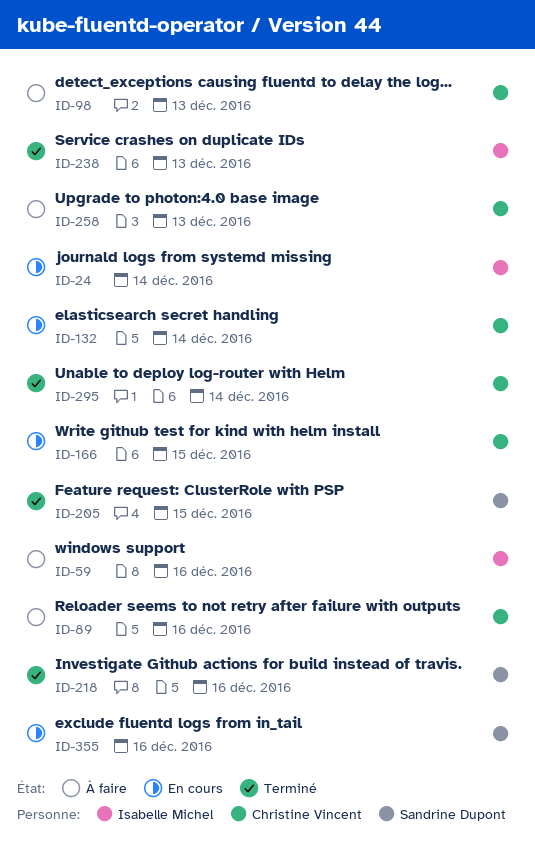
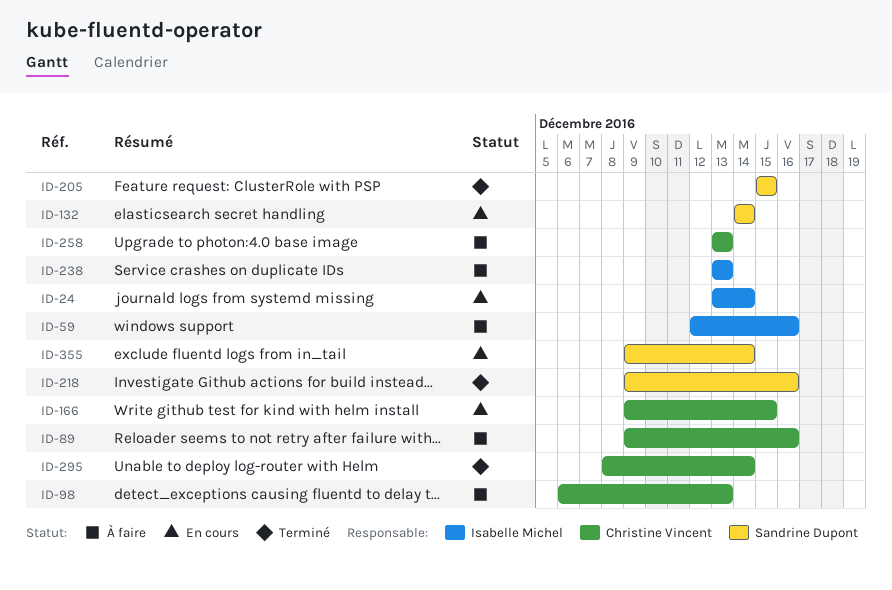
ID-132, owner: Christine Vincent -> Sandrine Dupont
ID-238, status: Terminé -> À faire
ID-355, due: Dec 16 -> Dec 14

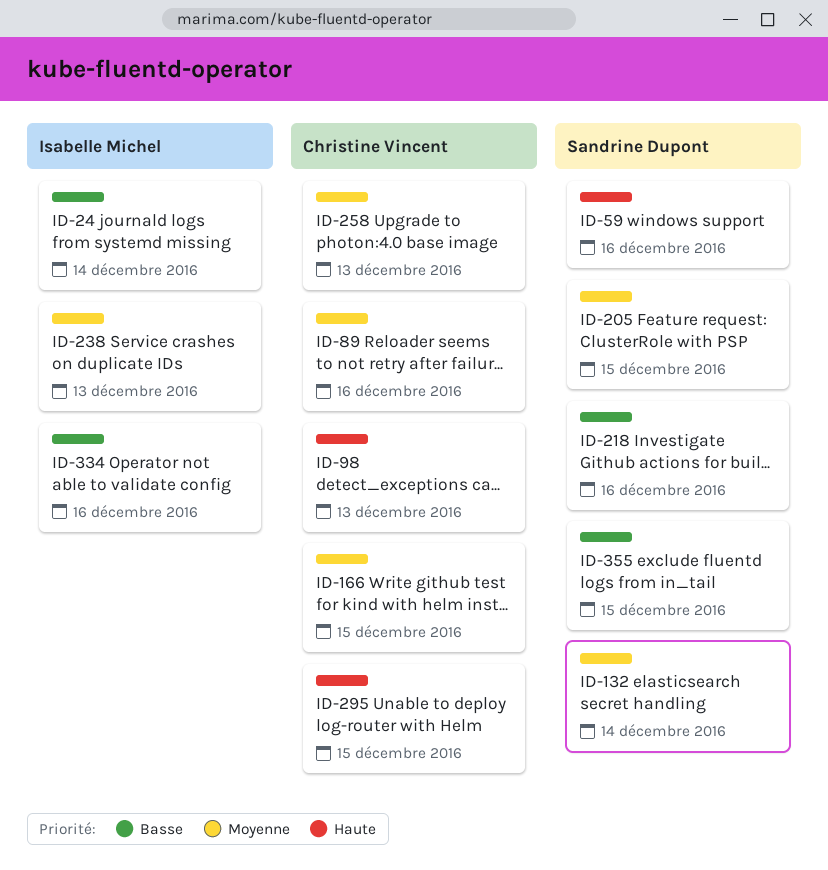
ID-59, owner: Isabelle Michel -> Sandrine Dupont
ID-295, due: Dec 14 -> Dec 15
ID-334: none -> present
ID-355, due: Dec 14 -> Dec 15

